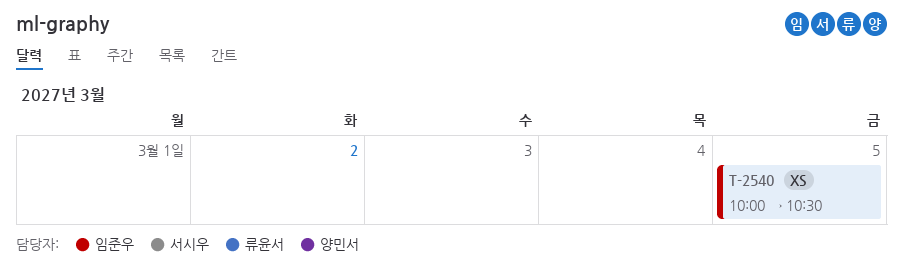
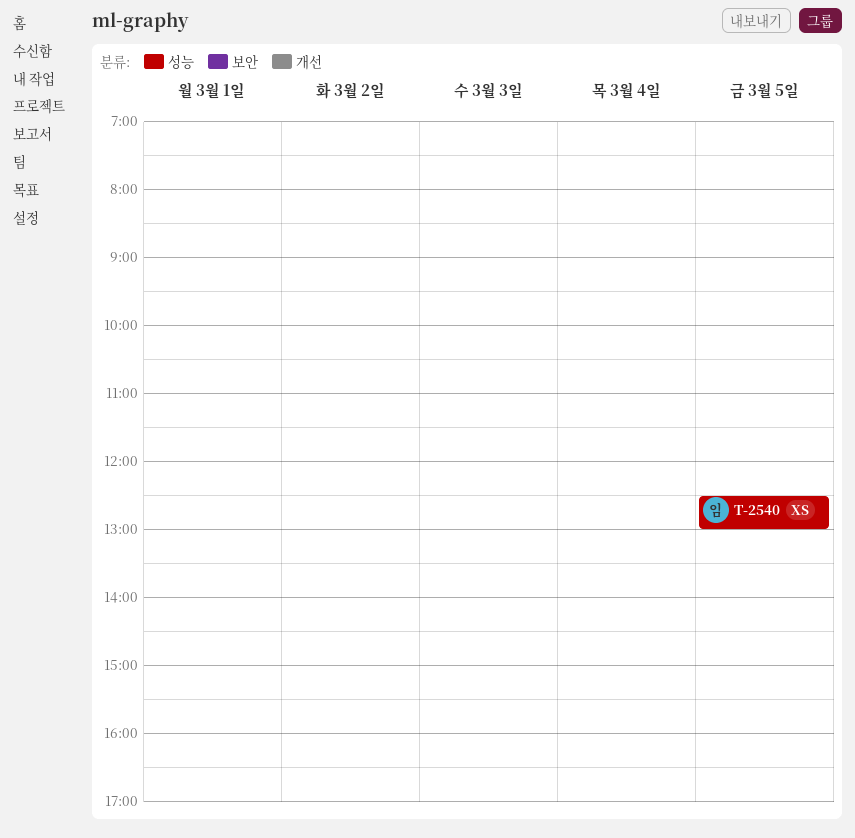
T-2540, begins: 10:00 -> 12:30
T-2540, ends: 10:30 -> 13:00

